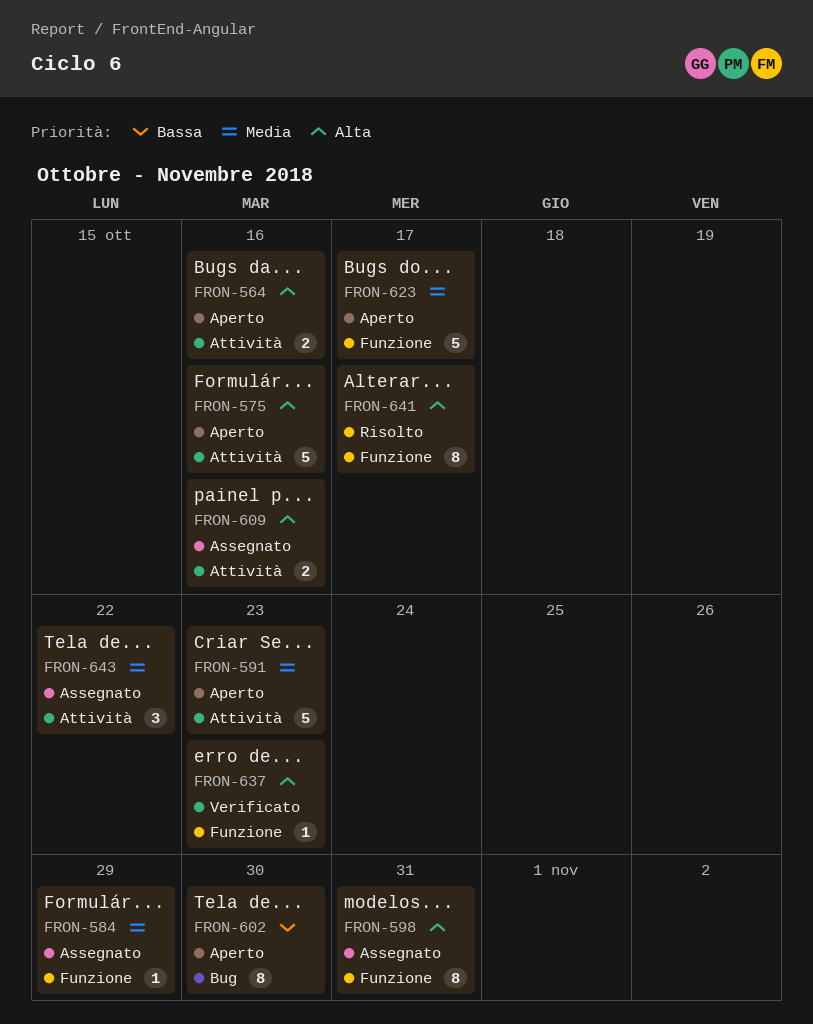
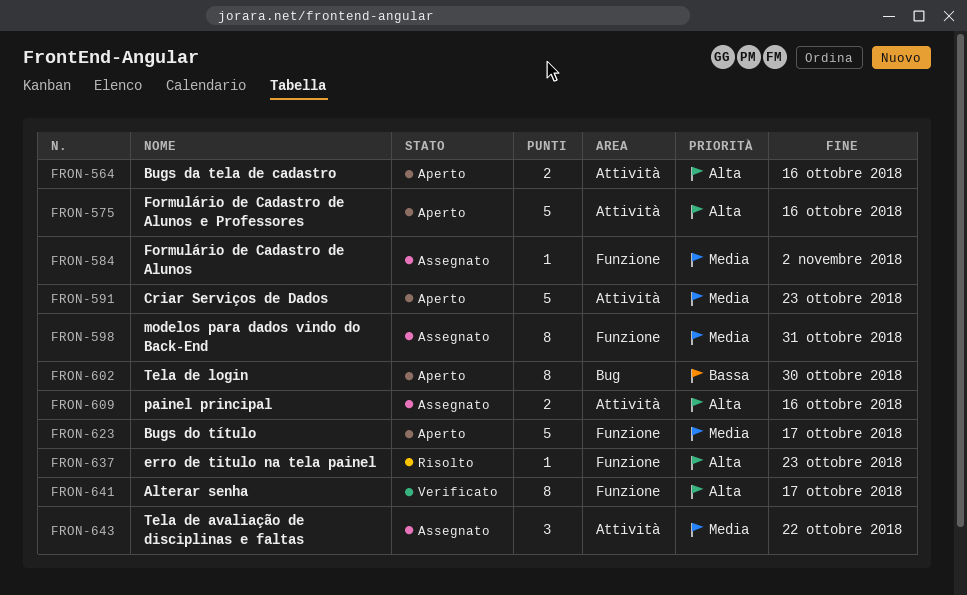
FRON-584, due: Oct 29 -> Nov 2
FRON-598, priority: Alta -> Media
FRON-637, status: Verificato -> Risolto
FRON-641, status: Risolto -> Verificato

